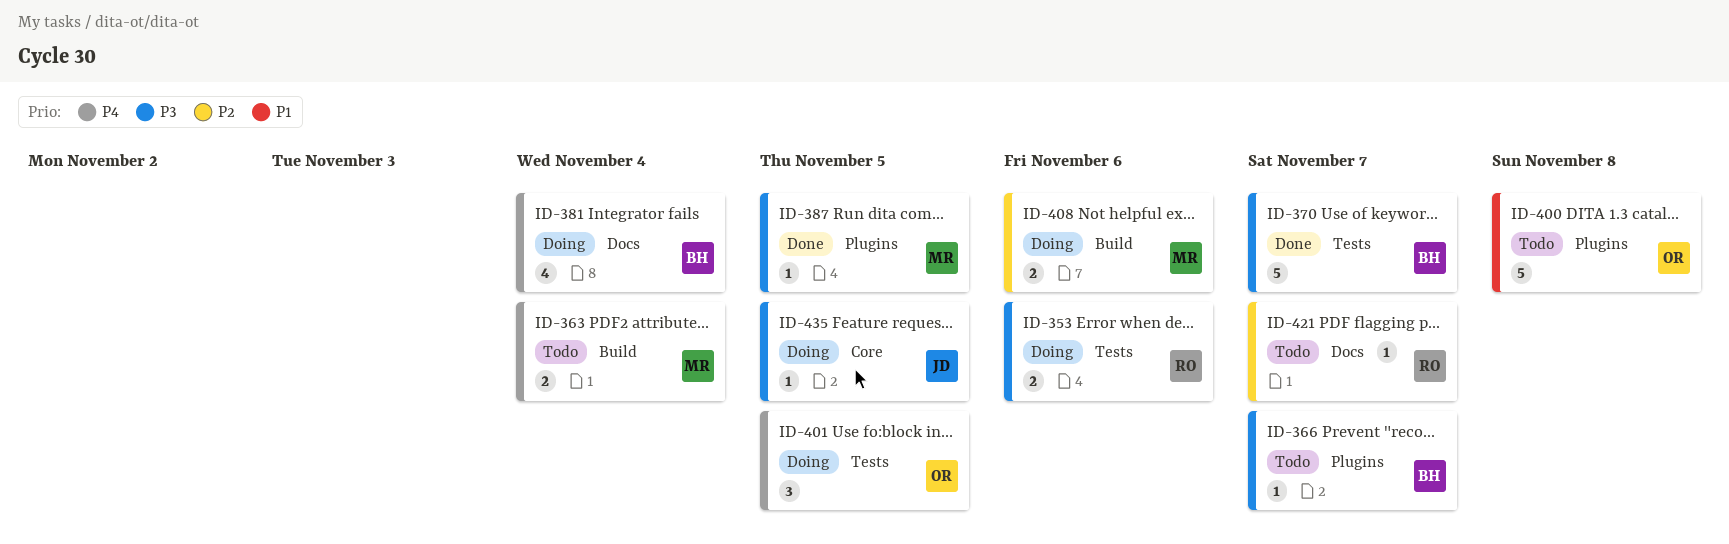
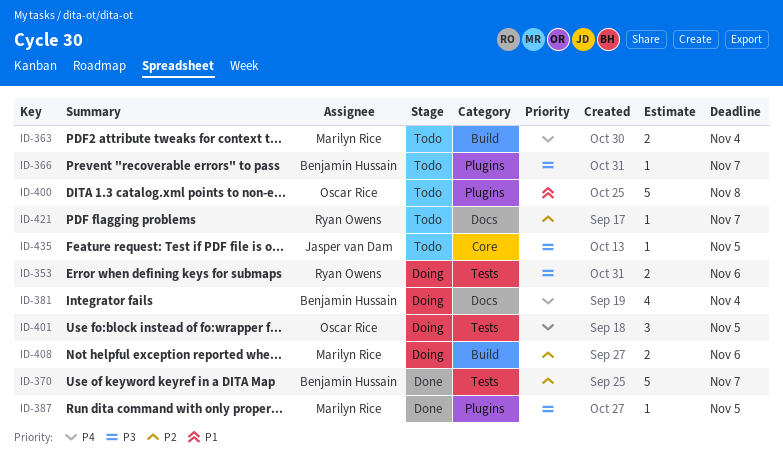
ID-370, priority: P3 -> P2
ID-435, status: Doing -> Todo

